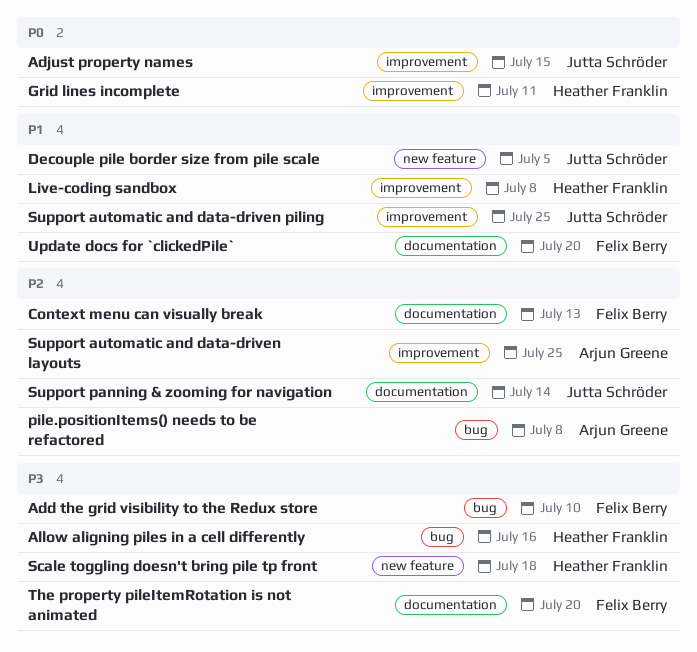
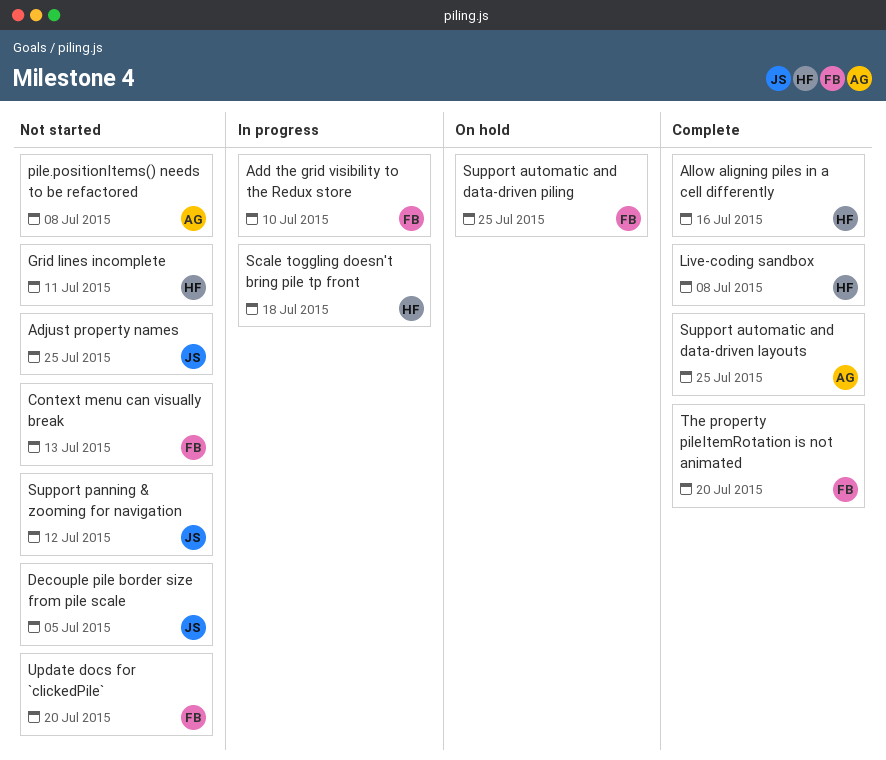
Adjust property names, due: Jul 15 -> Jul 25
Support automatic and data-driven piling, owner: Jutta Schröder -> Felix Berry
Support panning & zooming for navigation, due: Jul 14 -> Jul 12

